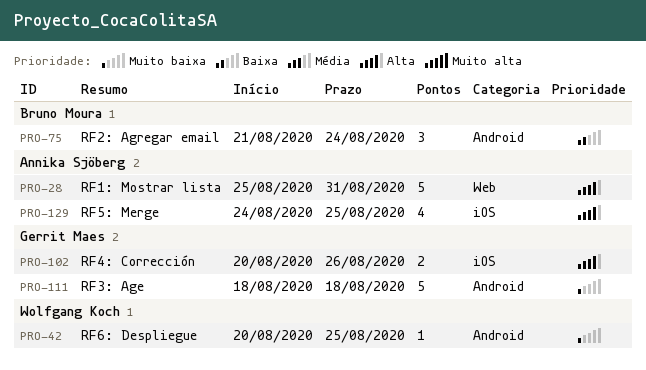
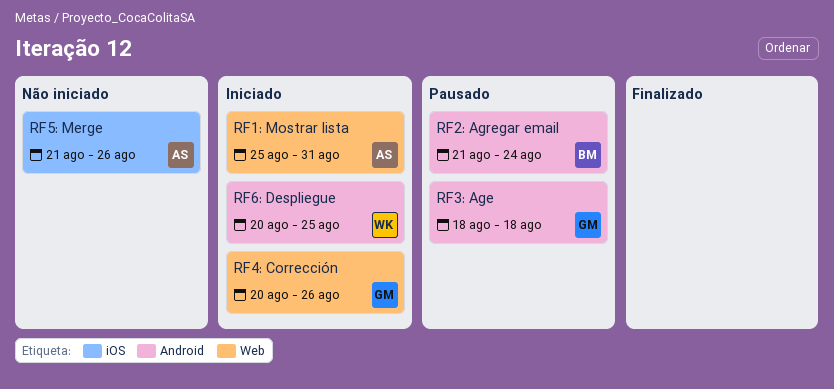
RF4: Corrección, label: iOS -> Web
RF5: Merge, start: Aug 24 -> Aug 21
RF5: Merge, due: Aug 25 -> Aug 26

